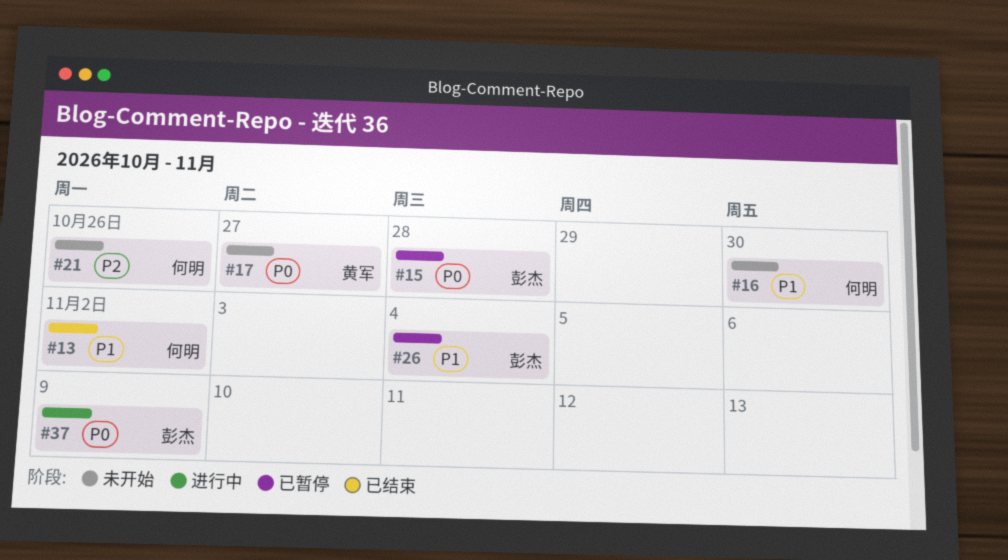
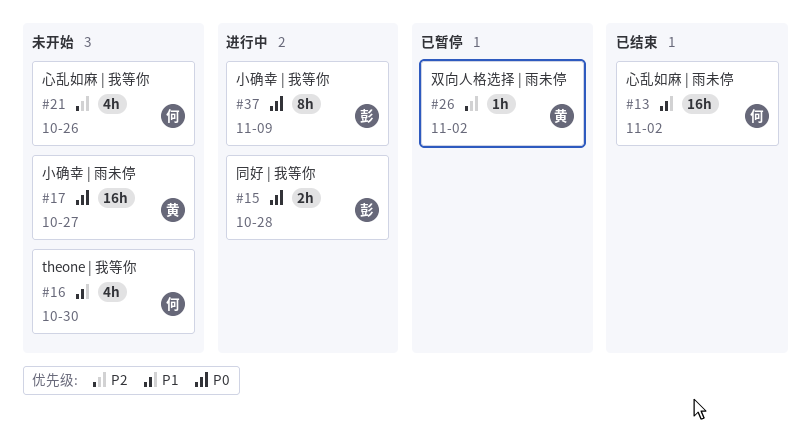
#15, status: 已暂停 -> 进行中
#26, owner: 彭杰 -> 黄军
#26, priority: P1 -> P2
#26, due: Nov 4 -> Nov 2

